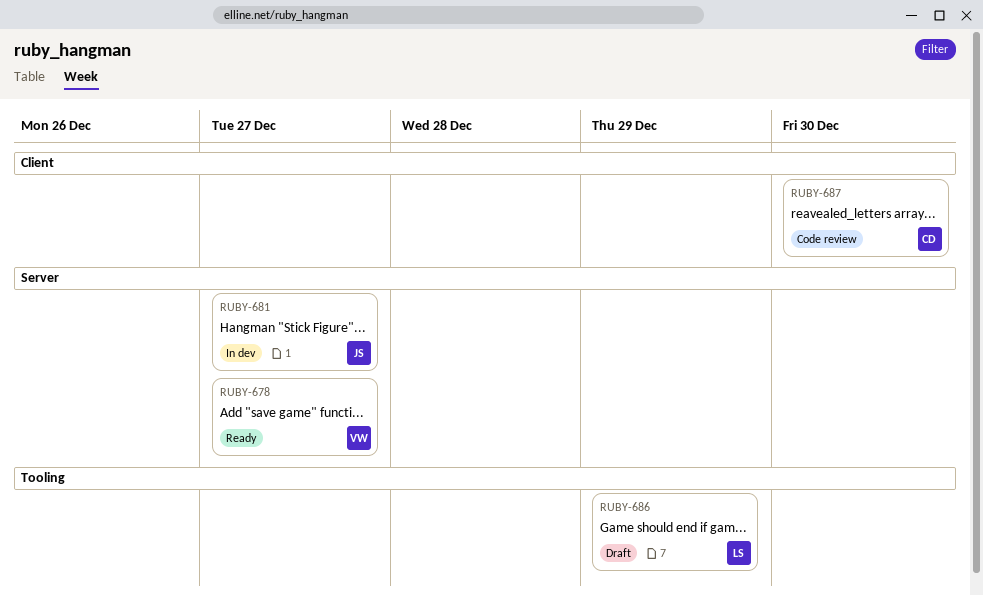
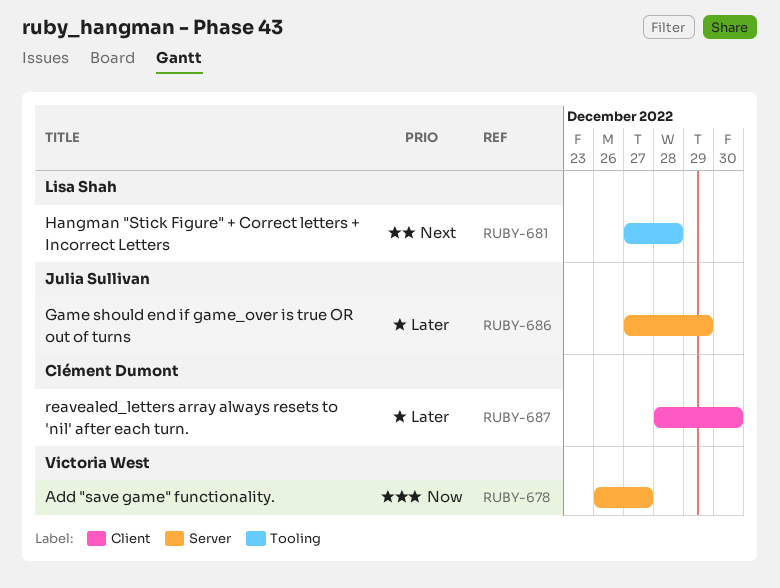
RUBY-681, owner: Julia Sullivan -> Lisa Shah
RUBY-681, label: Server -> Tooling
RUBY-681, due: Dec 27 -> Dec 28
RUBY-686, owner: Lisa Shah -> Julia Sullivan
RUBY-686, label: Tooling -> Server

